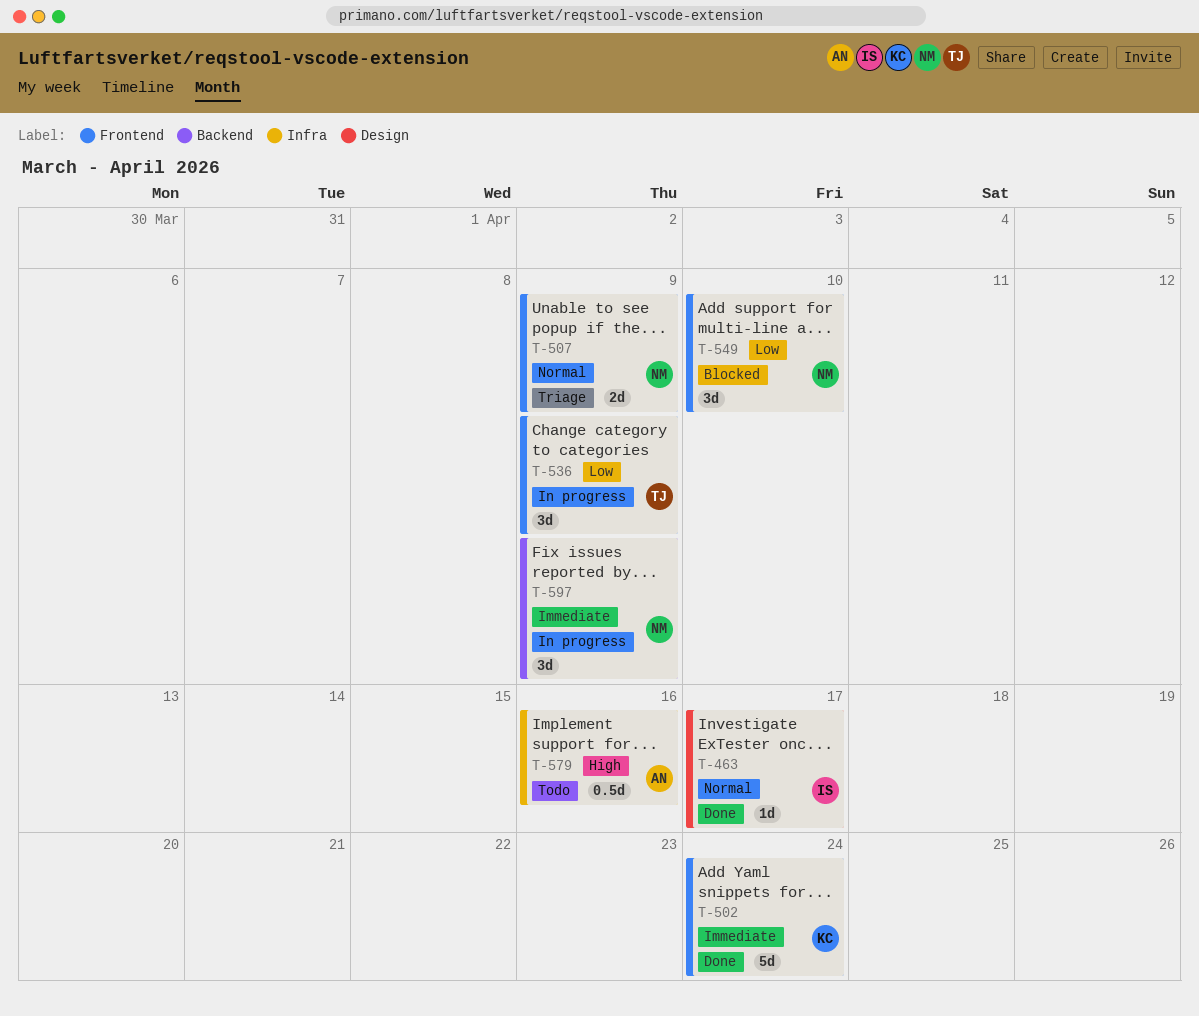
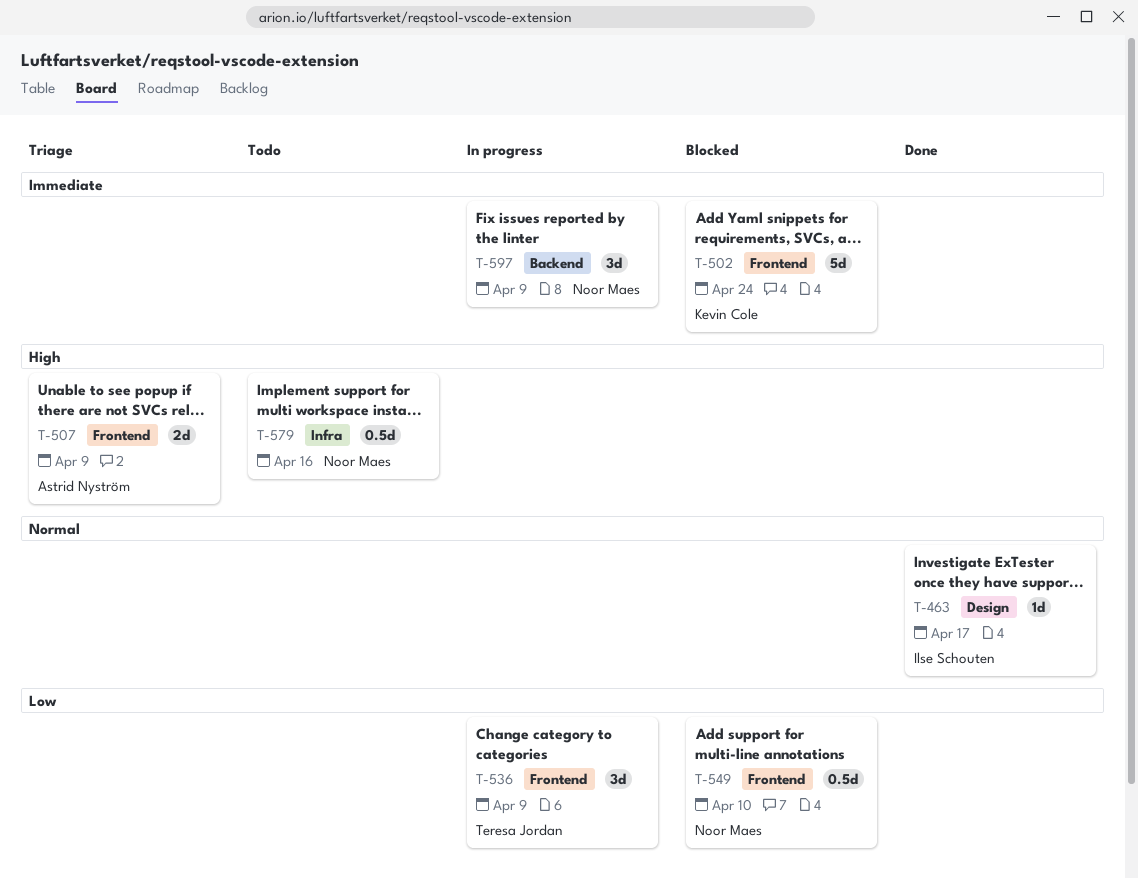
T-502, status: Done -> Blocked
T-507, owner: Noor Maes -> Astrid Nyström
T-507, priority: Normal -> High
T-549, estimate: 3d -> 0.5d
T-579, owner: Astrid Nyström -> Noor Maes

